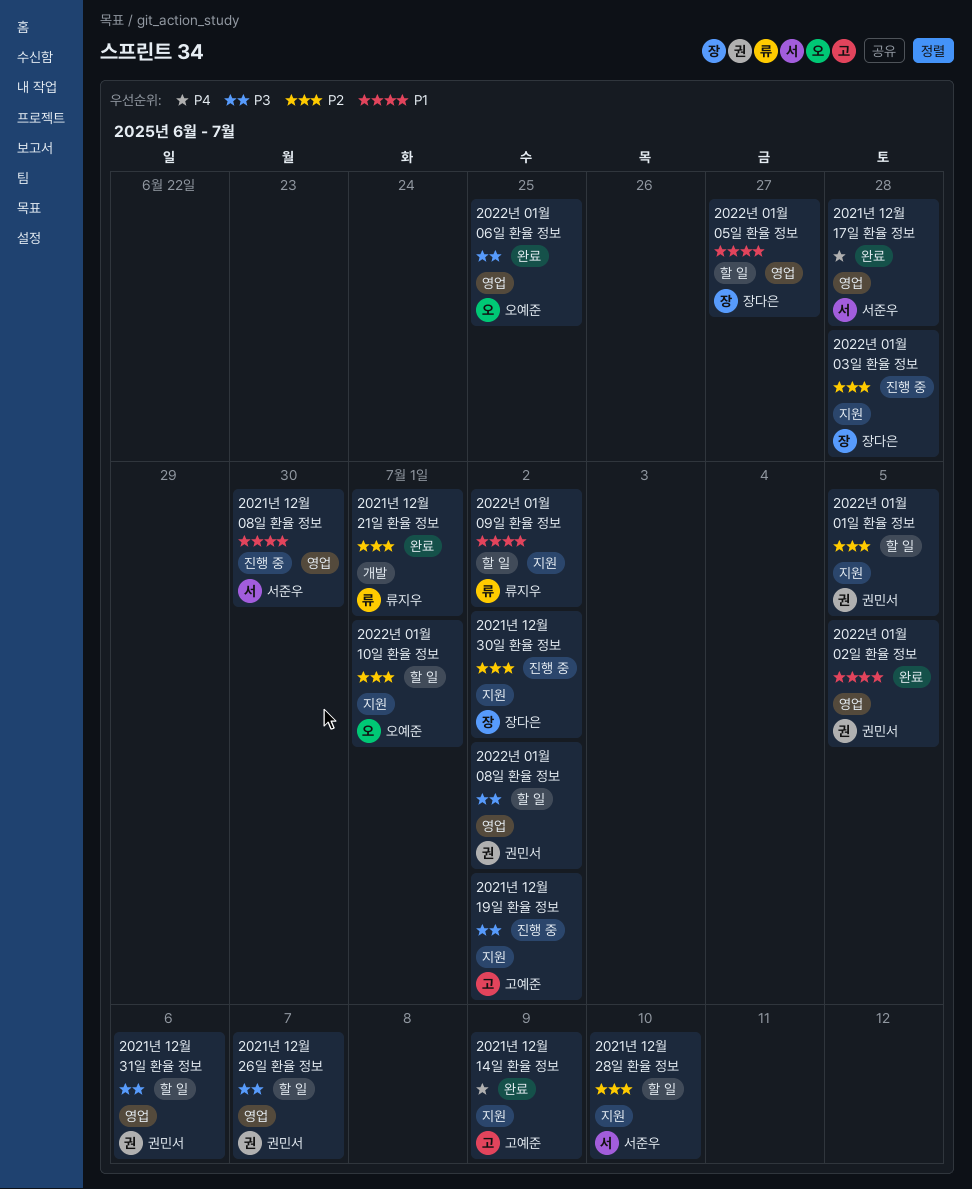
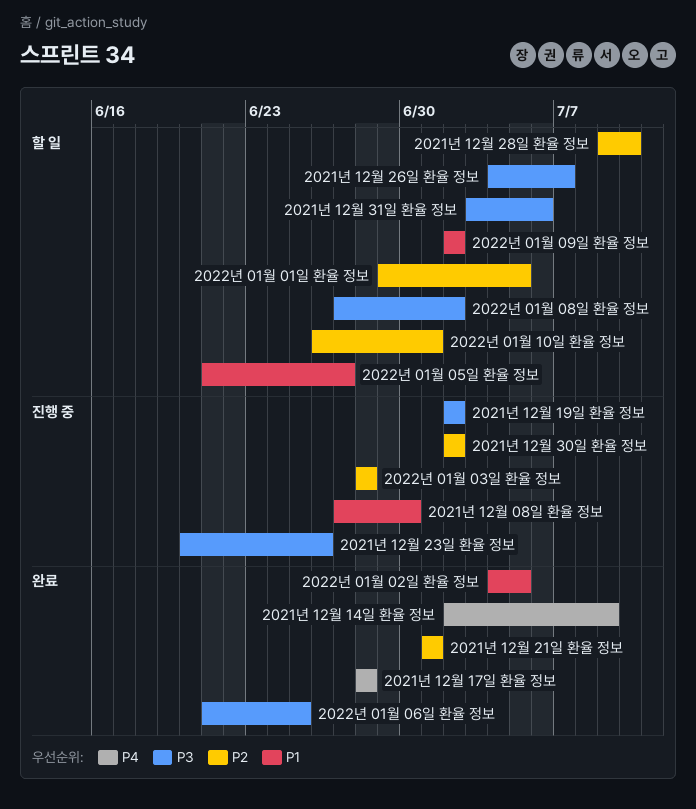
2021년 12월 23일 환율 정보: none -> present

